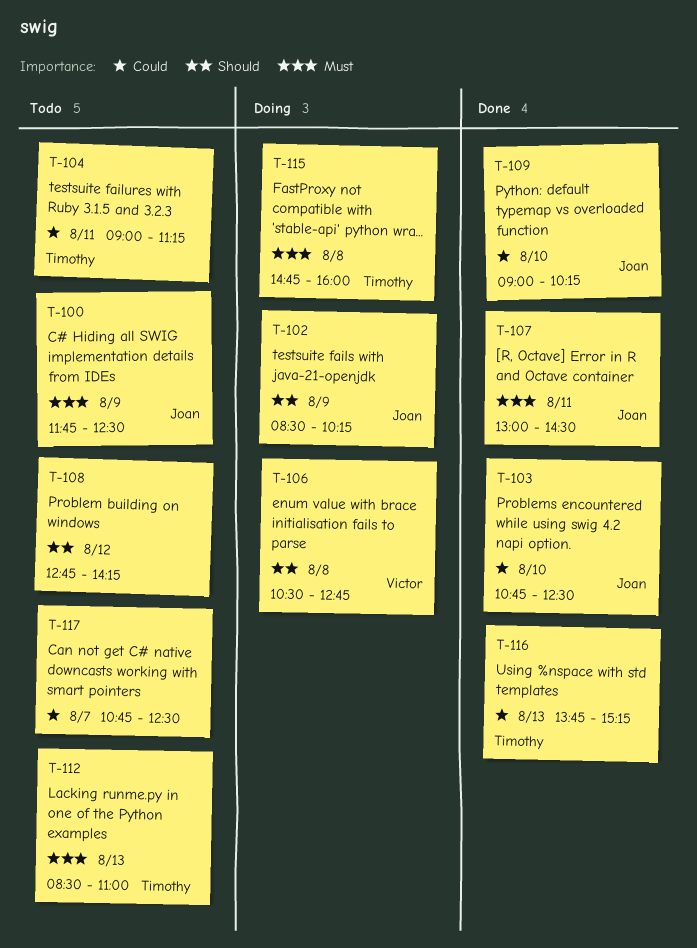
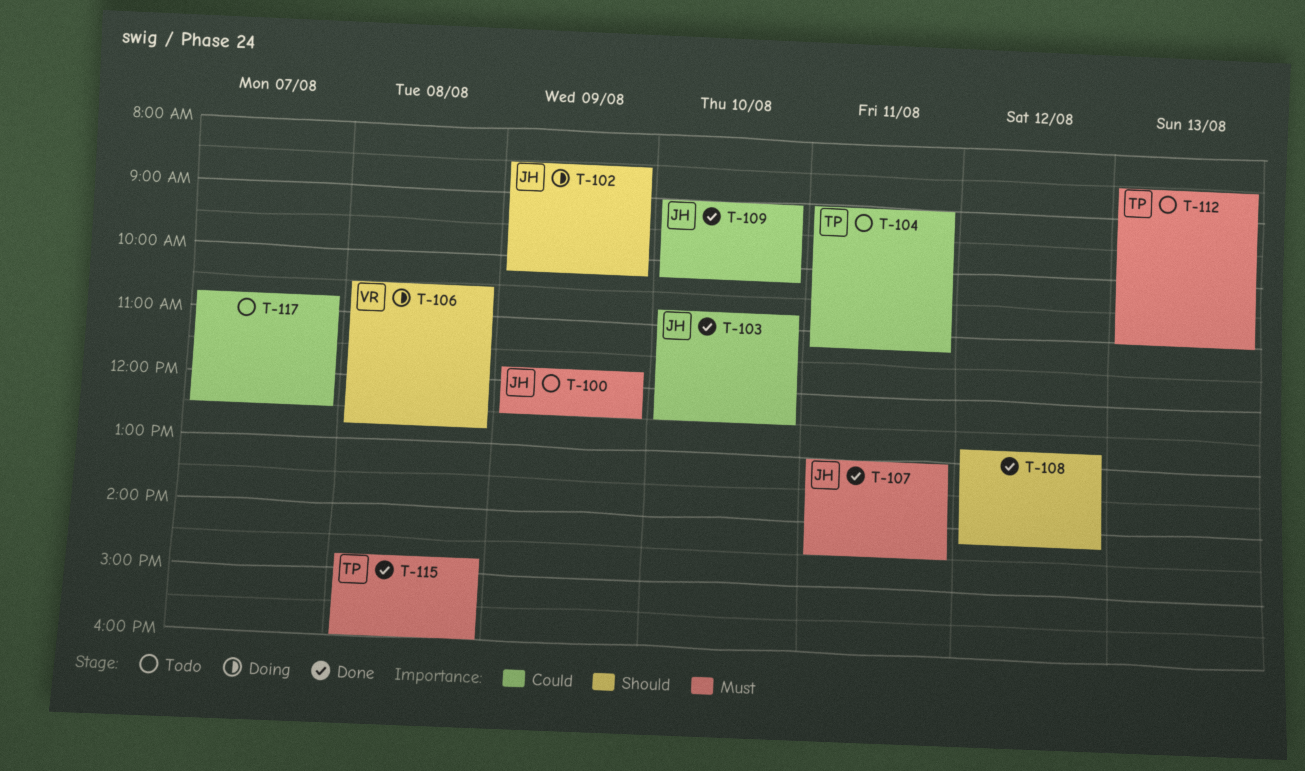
T-108, status: Todo -> Done
T-115, status: Doing -> Done
T-116: present -> none

